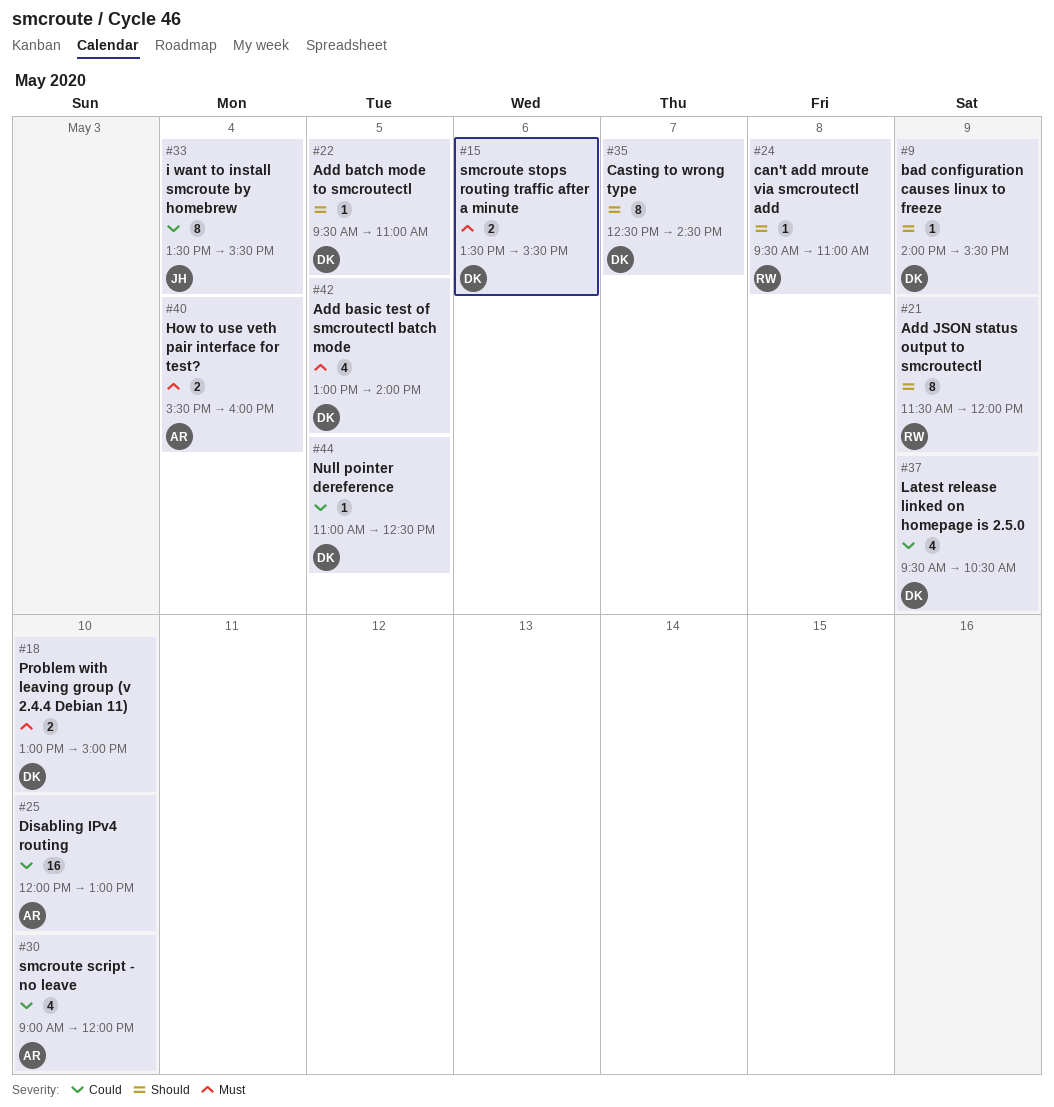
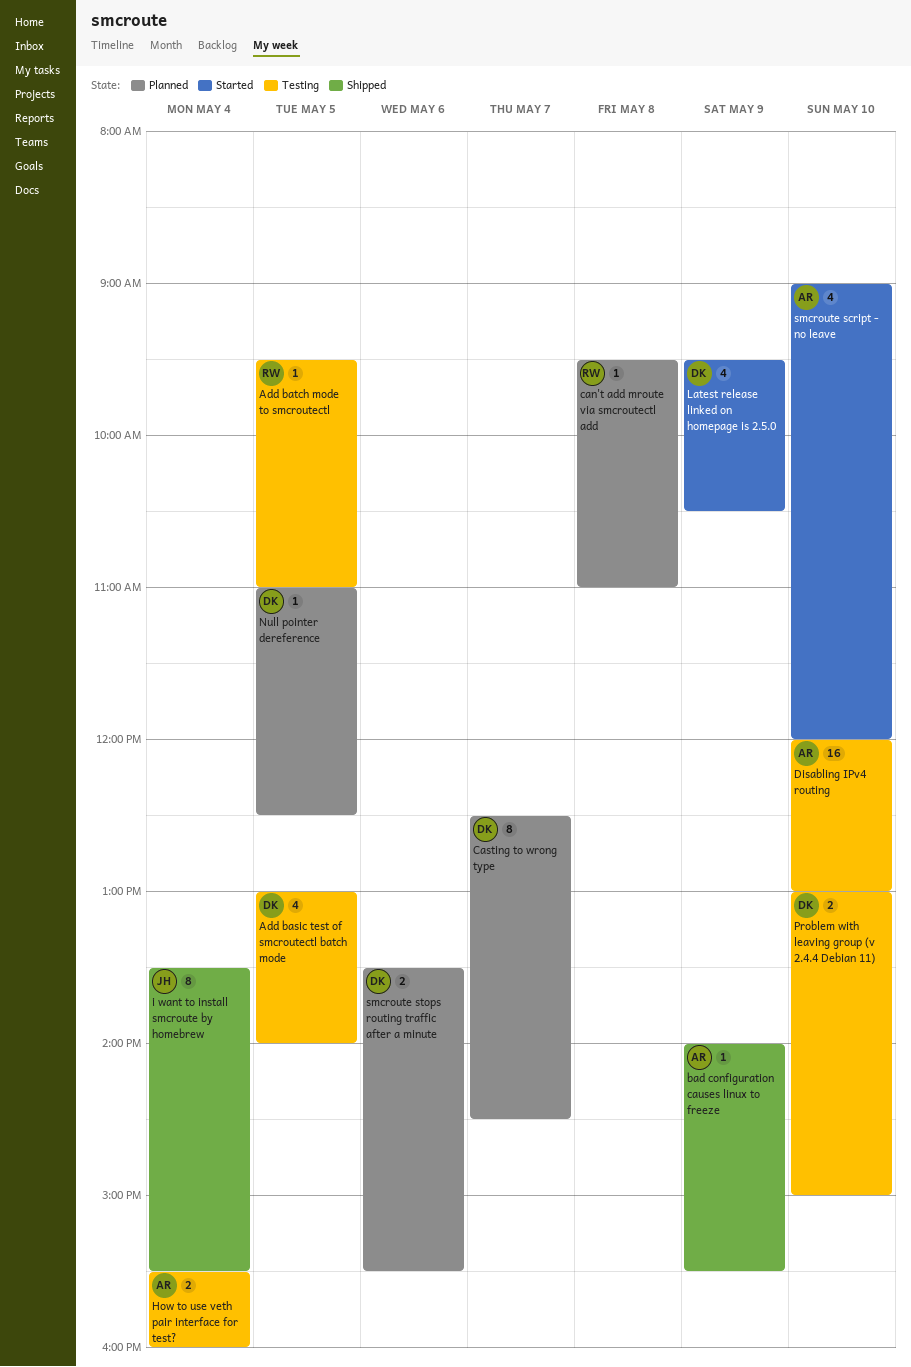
Add batch mode to smcroutectl, owner: DK -> RW
Add JSON status output to smcroutectl: present -> none
bad configuration causes linux to freeze, owner: DK -> AR

